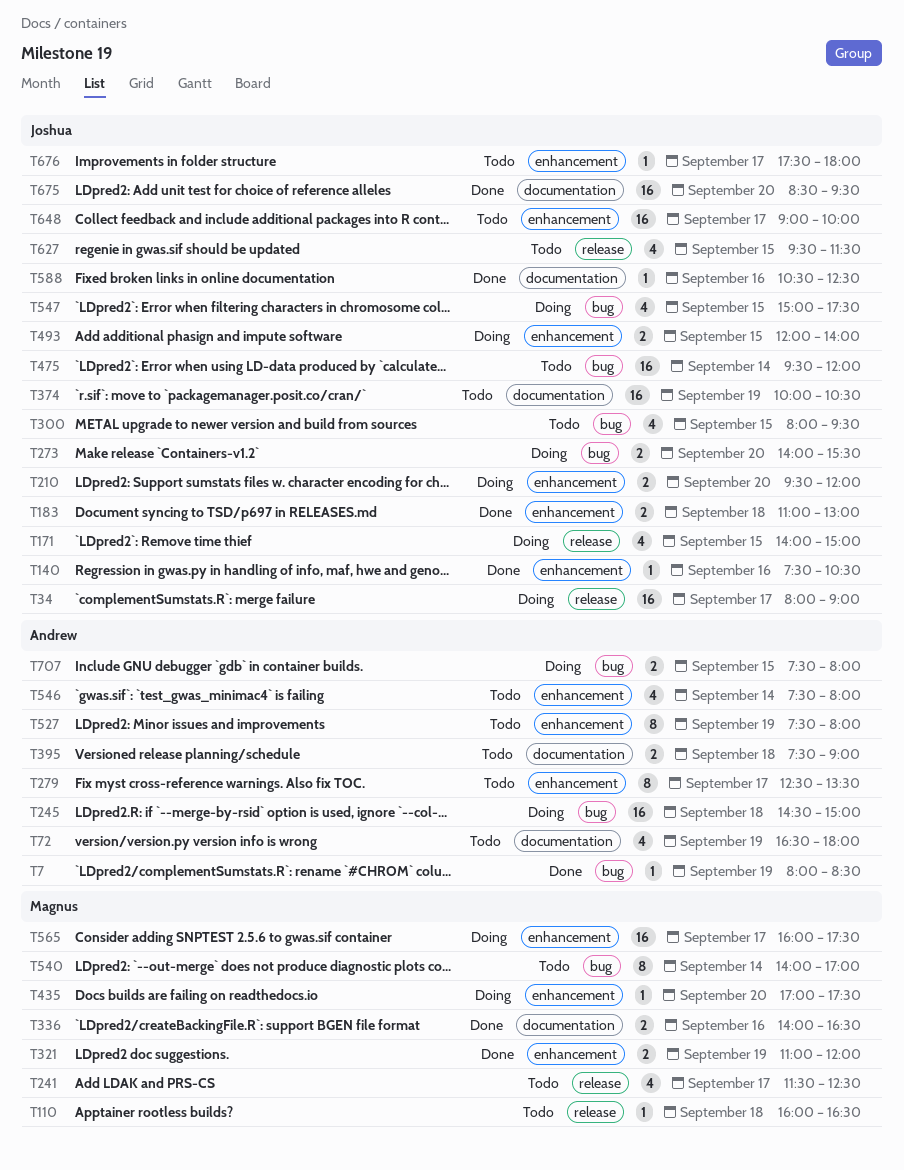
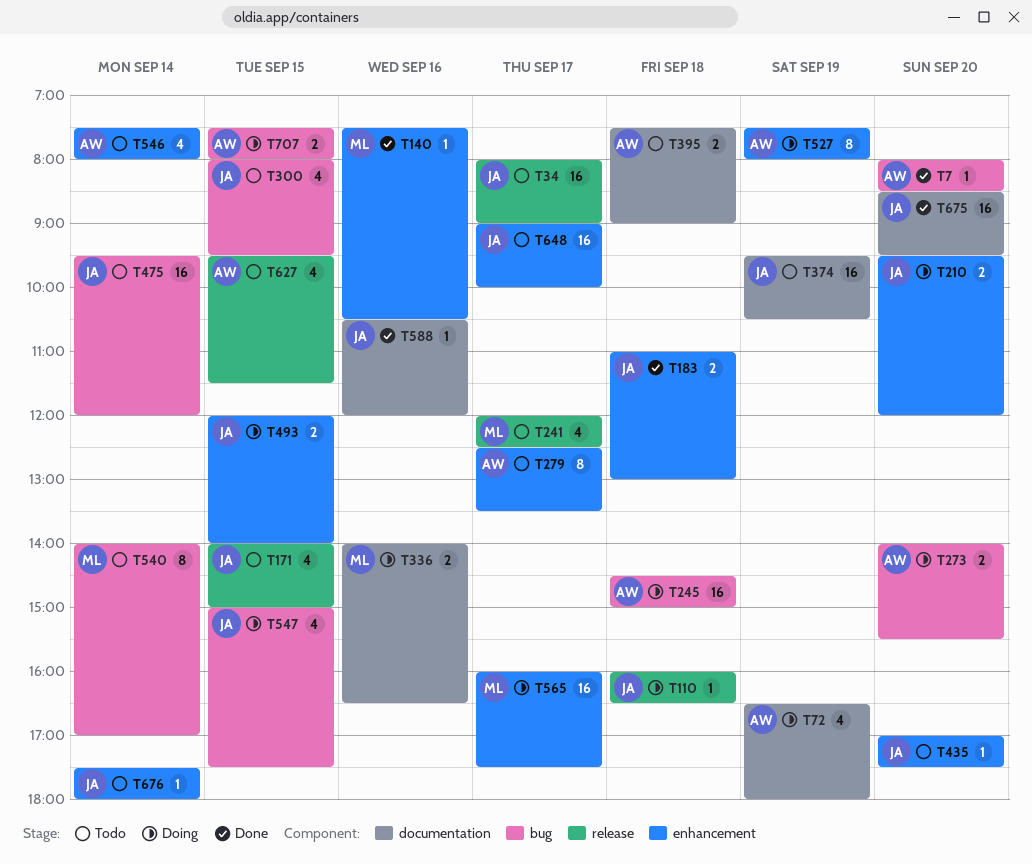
T7, day: Sep 19 -> Sep 20
T34, status: Doing -> Todo
T72, status: Todo -> Doing
T110, status: Todo -> Doing
T110, owner: Magnus -> Joshua
T140, owner: Joshua -> Magnus
T171, status: Doing -> Todo
T241, begins: 11:30 -> 12:00
T273, owner: Joshua -> Andrew
T321: present -> none
T336, status: Done -> Doing
T374, begins: 10:00 -> 09:30
T435, status: Doing -> Todo
T435, owner: Magnus -> Joshua
T527, status: Todo -> Doing
T588, ends: 12:30 -> 12:00
T627, owner: Joshua -> Andrew
T676, day: Sep 17 -> Sep 14

